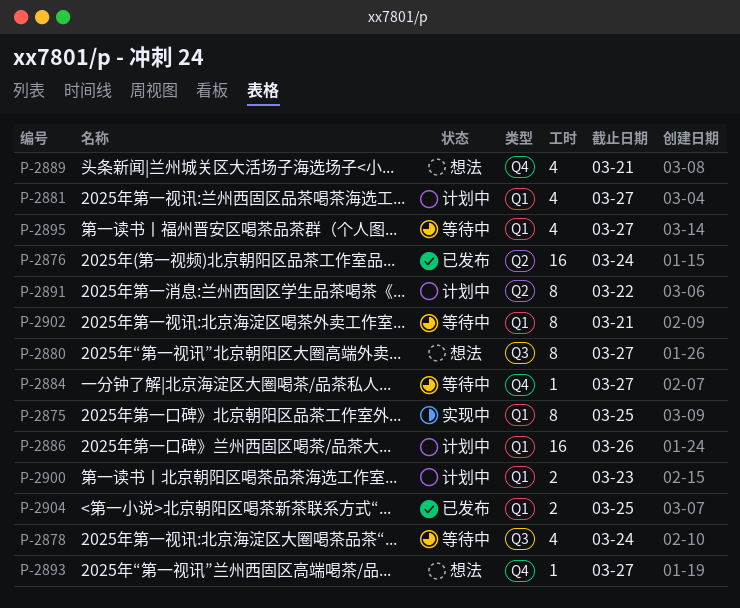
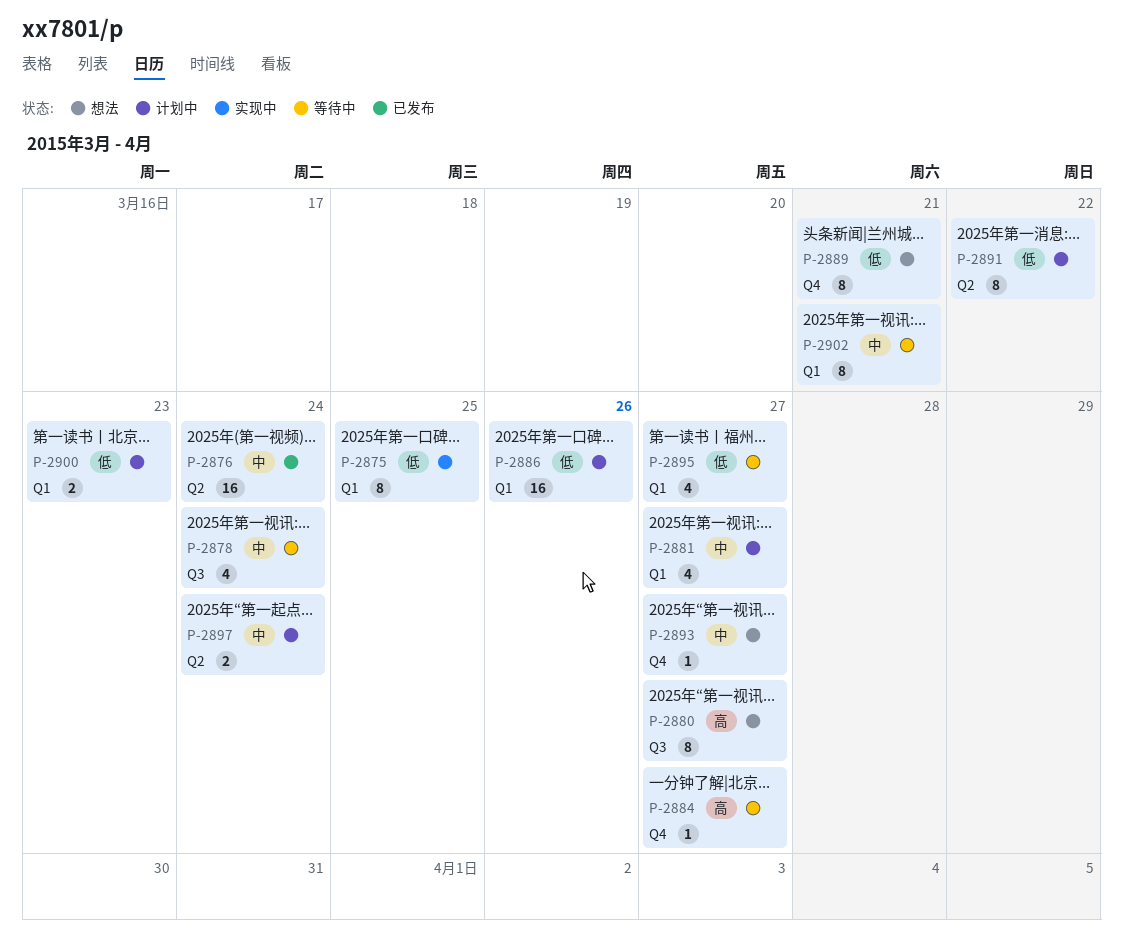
P-2889, estimate: 4 -> 8
P-2897: none -> present
P-2904: present -> none

